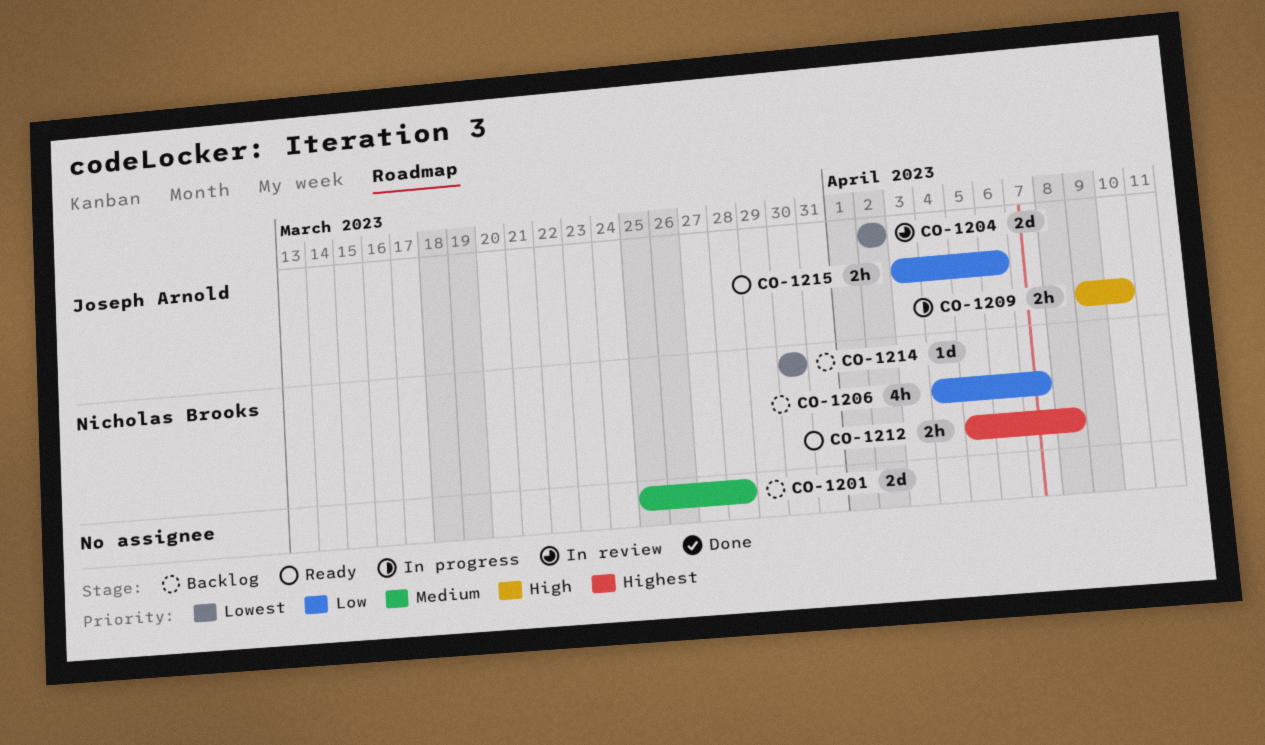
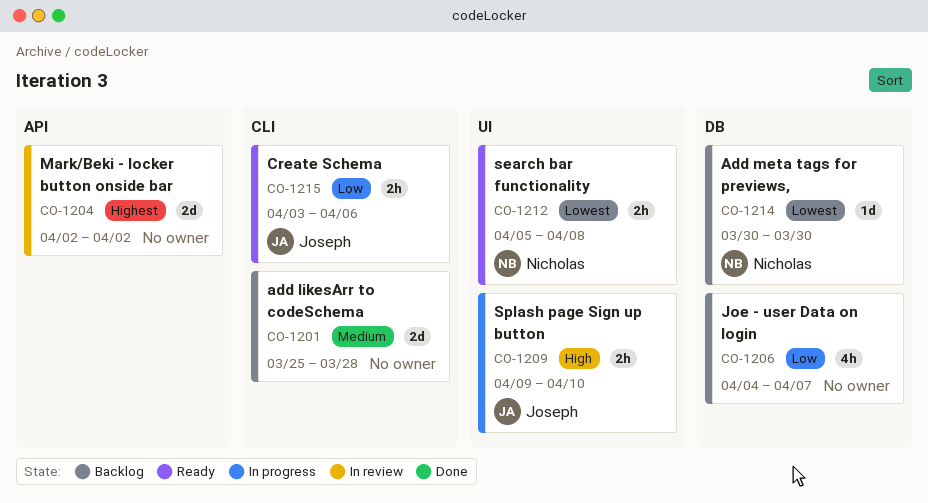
CO-1204, owner: Joseph Arnold -> none
CO-1204, priority: Lowest -> Highest
CO-1206, owner: Nicholas Brooks -> none
CO-1212, priority: Highest -> Lowest

